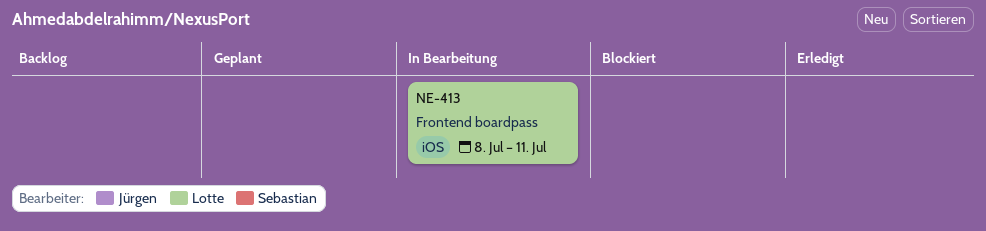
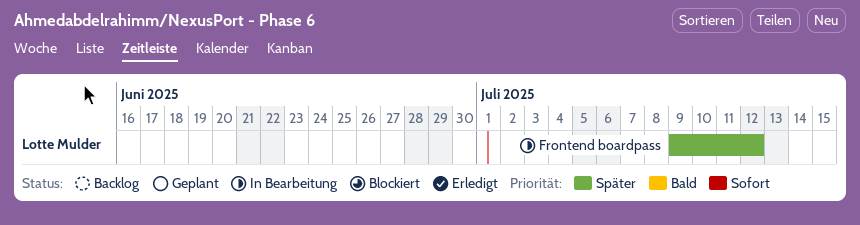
Frontend boardpass, start: Jul 8 -> Jul 9
Frontend boardpass, due: Jul 11 -> Jul 12

